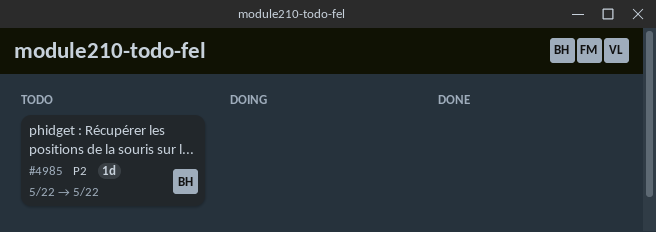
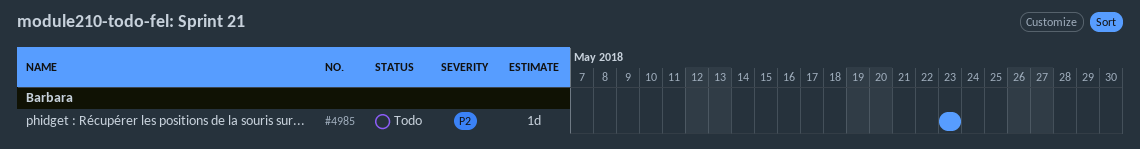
#4985, start: May 22 -> May 23
#4985, due: May 22 -> May 23

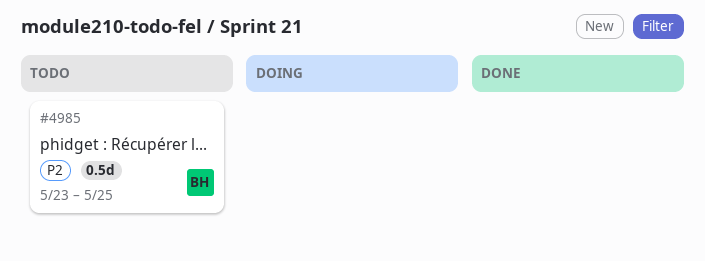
#4985, estimate: 1d -> 0.5d
#4985, due: May 23 -> May 25

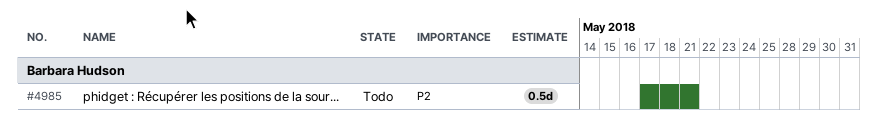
#4985, start: May 23 -> May 17
#4985, due: May 25 -> May 21

